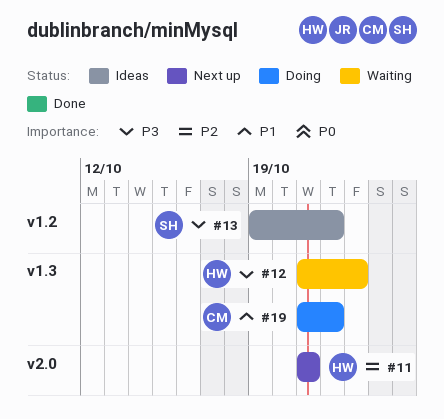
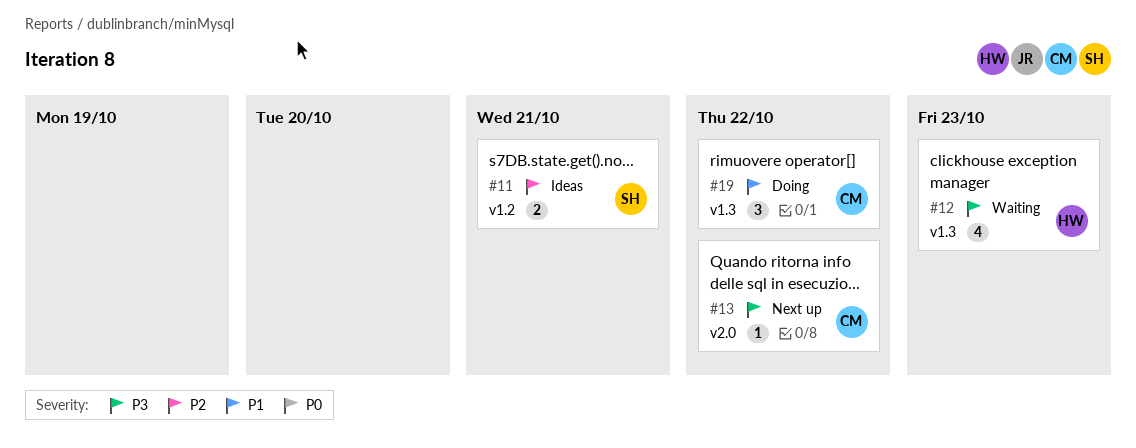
#11, status: Next up -> Ideas
#11, owner: HW -> SH
#11, label: v2.0 -> v1.2
#13, status: Ideas -> Next up
#13, owner: SH -> CM
#13, label: v1.2 -> v2.0

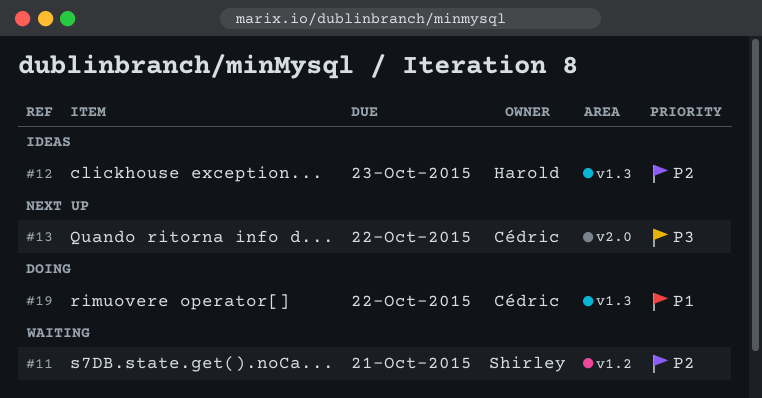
#11, status: Ideas -> Waiting
#12, status: Waiting -> Ideas
#12, priority: P3 -> P2

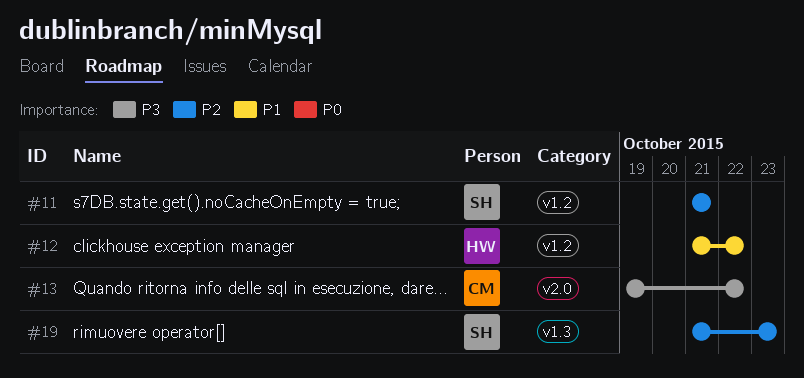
#12, priority: P2 -> P1
#12, label: v1.3 -> v1.2
#12, due: Oct 23 -> Oct 22
#19, owner: Cédric -> Shirley
#19, priority: P1 -> P2
#19, due: Oct 22 -> Oct 23

